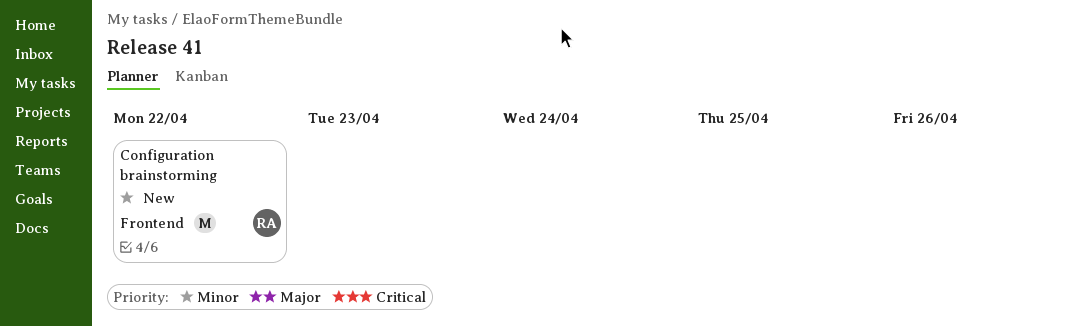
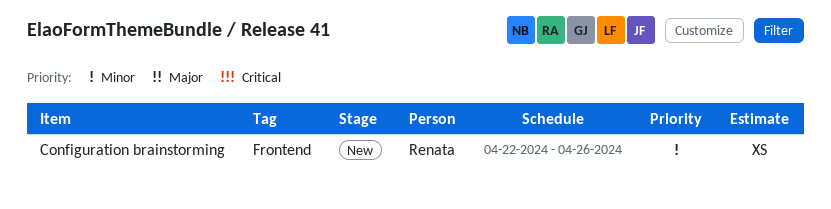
Configuration brainstorming, estimate: M -> XS
Configuration brainstorming, due: Apr 22 -> Apr 26

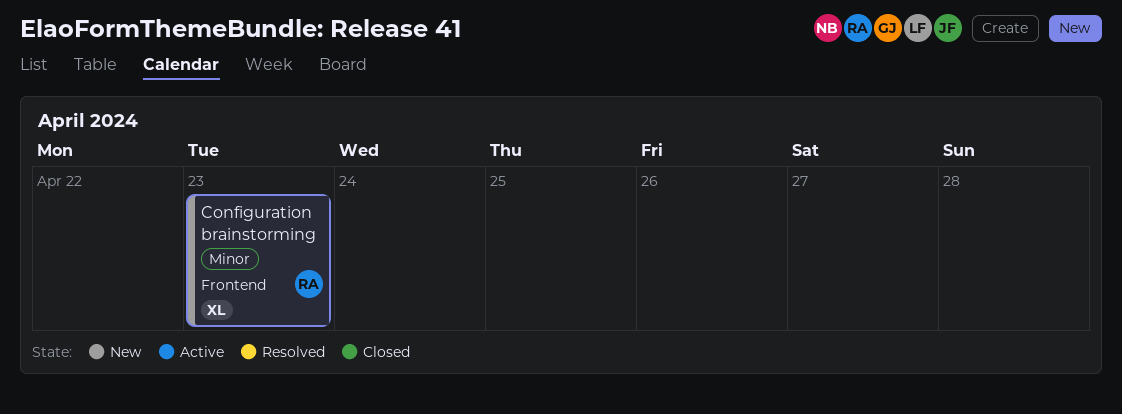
Configuration brainstorming, estimate: XS -> XL
Configuration brainstorming, due: Apr 26 -> Apr 23

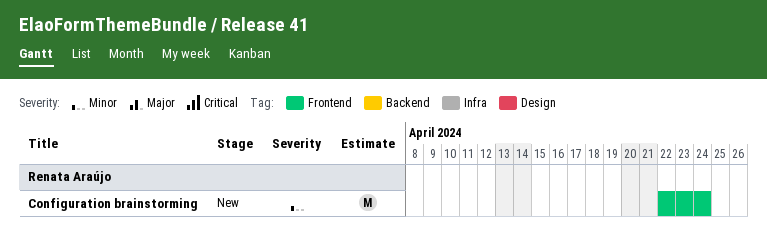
Configuration brainstorming, estimate: XL -> M
Configuration brainstorming, due: Apr 23 -> Apr 24

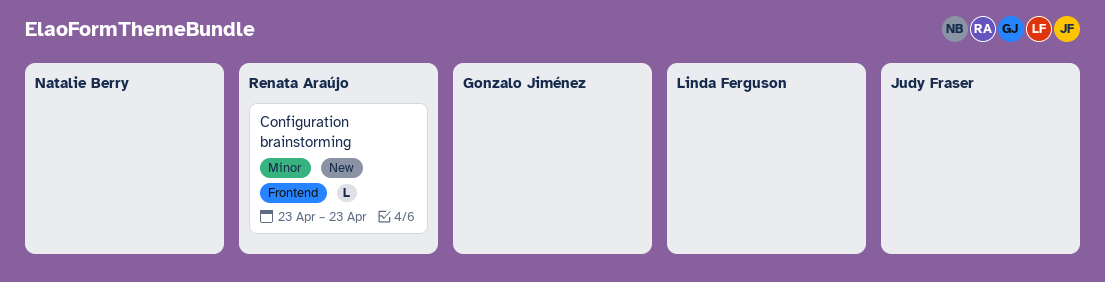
Configuration brainstorming, estimate: M -> L
Configuration brainstorming, start: Apr 22 -> Apr 23
Configuration brainstorming, due: Apr 24 -> Apr 23

